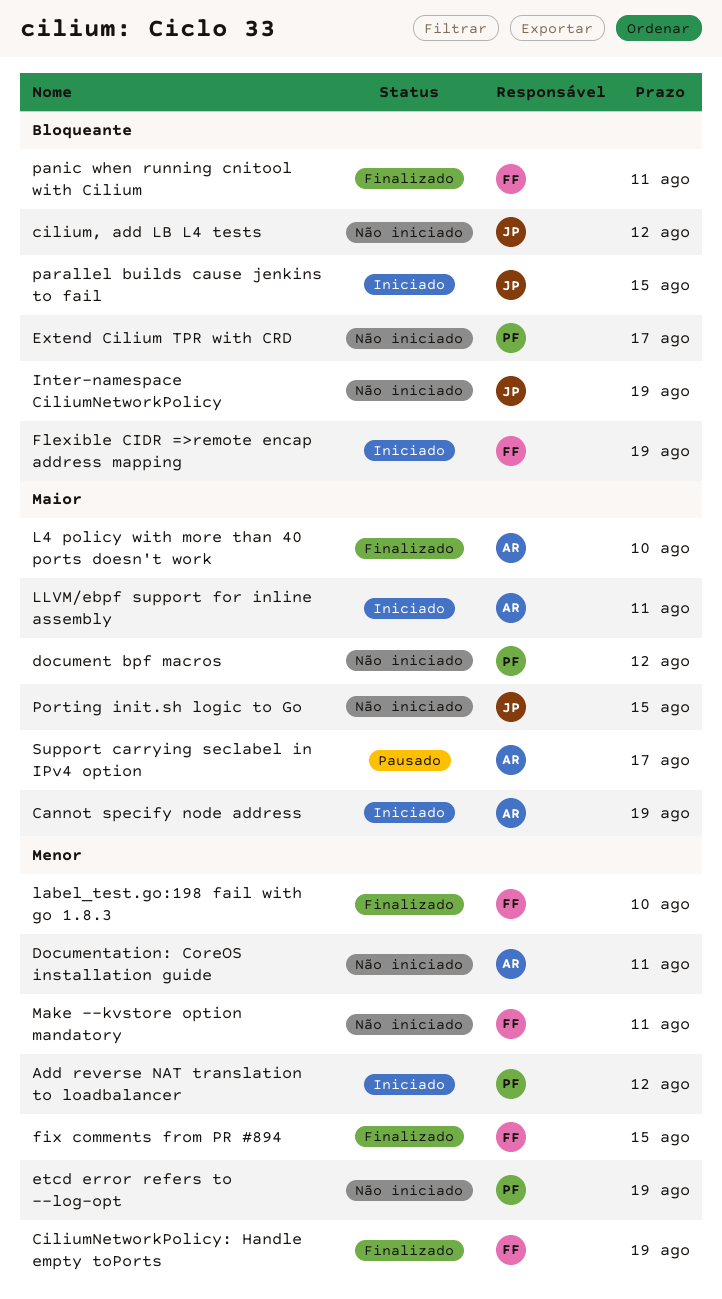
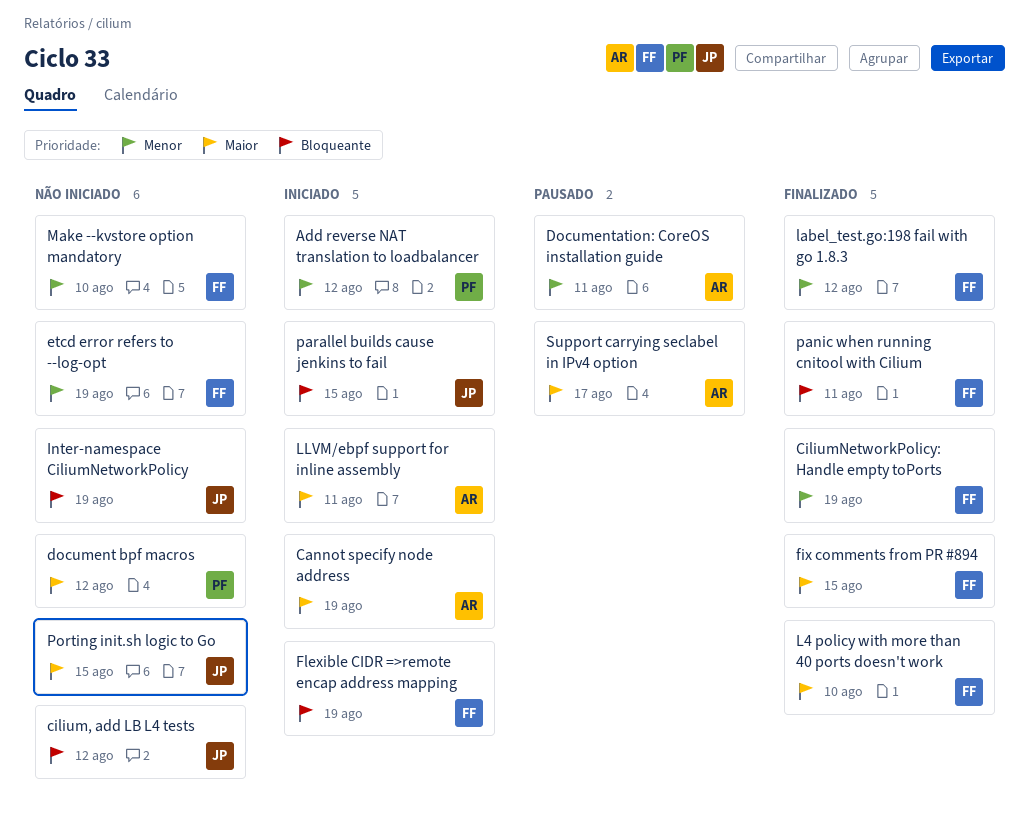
Documentation: CoreOS installation guide, status: Não iniciado -> Pausado
etcd error refers to --log-opt, owner: PF -> FF
Extend Cilium TPR with CRD: present -> none
fix comments from PR #894, priority: Menor -> Maior
L4 policy with more than 40 ports doesn't work, owner: AR -> FF
label_test.go:198 fail with go 1.8.3, due: Aug 10 -> Aug 12
Make --kvstore option mandatory, due: Aug 11 -> Aug 10

